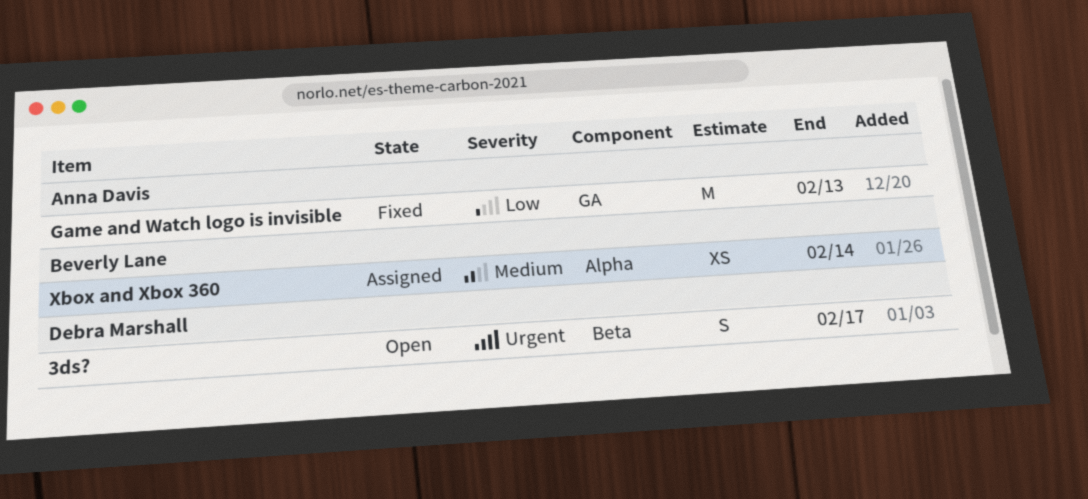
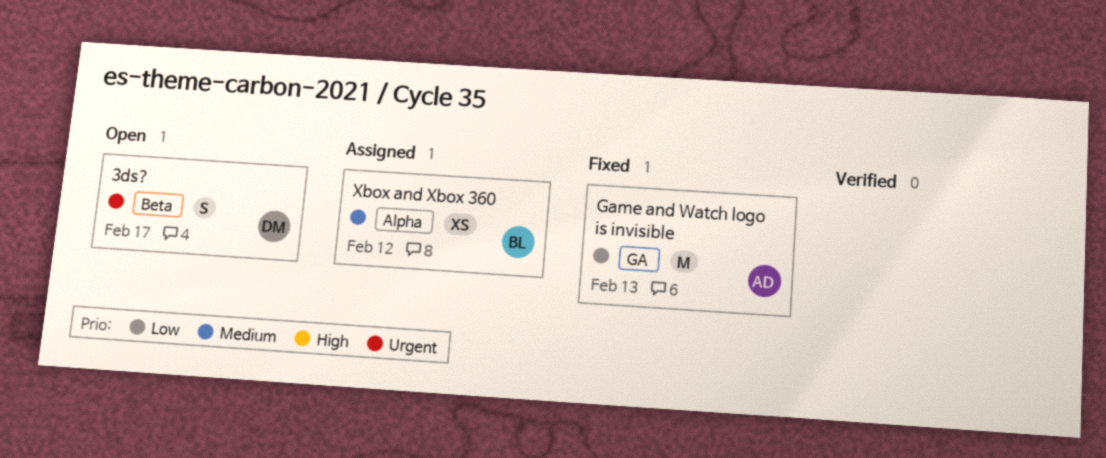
Xbox and Xbox 360, due: Feb 14 -> Feb 12

